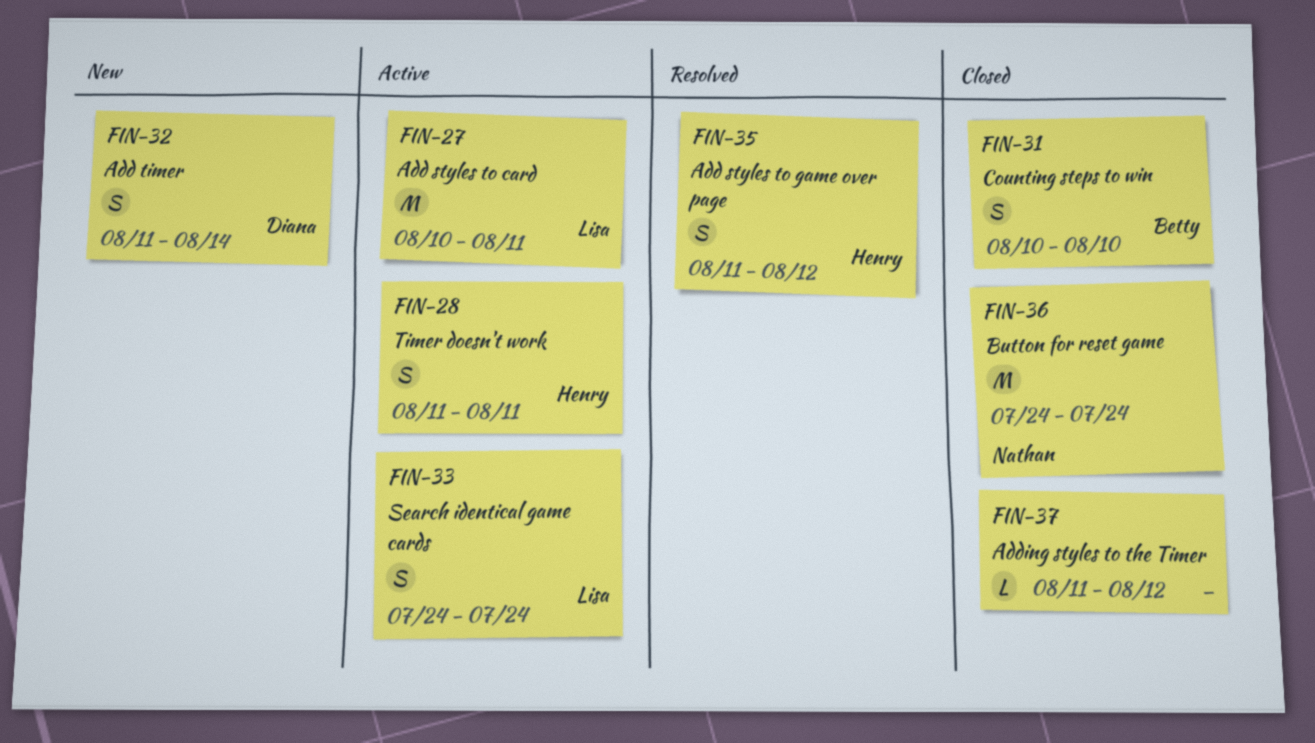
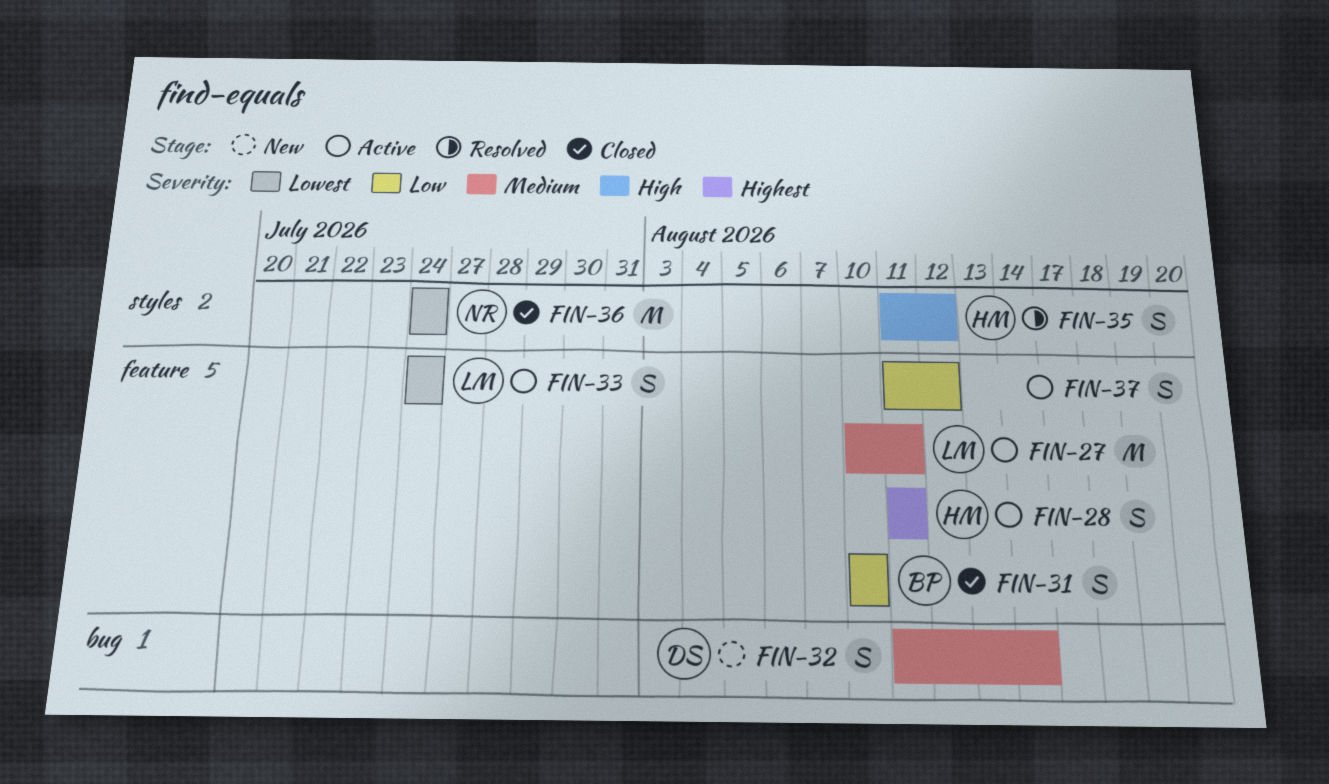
FIN-37, status: Closed -> Active
FIN-37, estimate: L -> S

